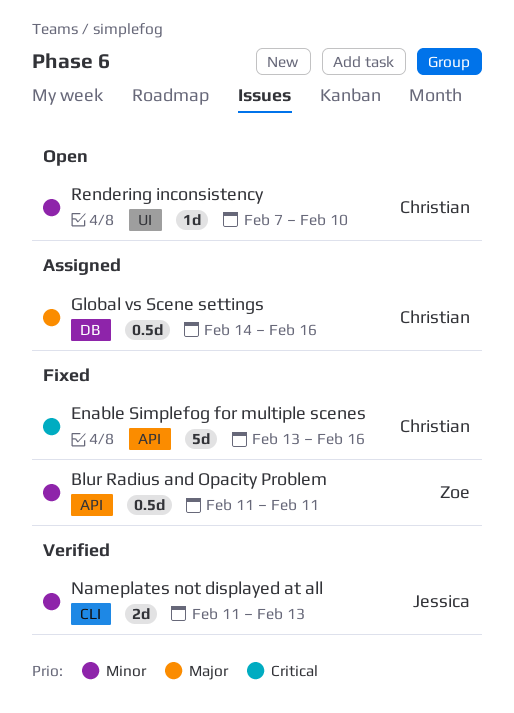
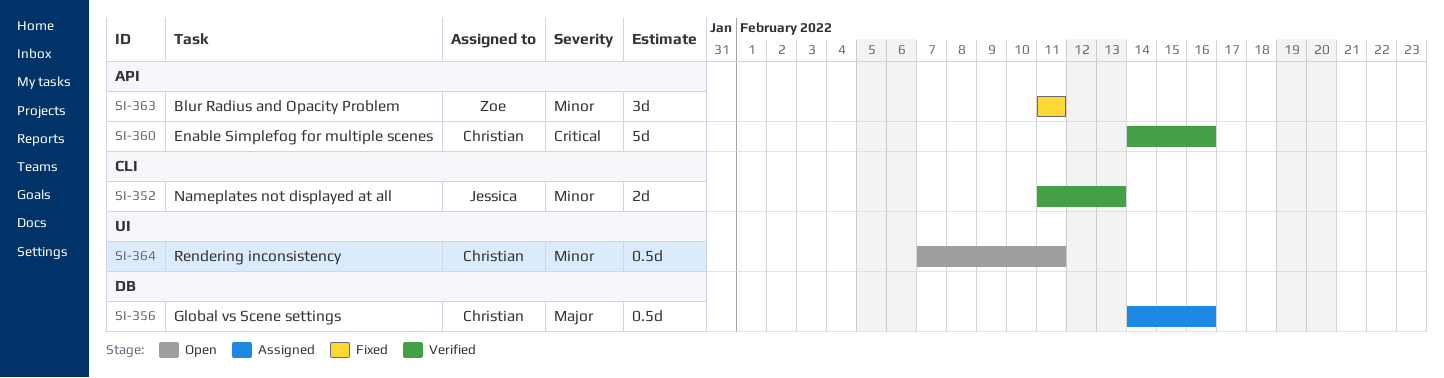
Blur Radius and Opacity Problem, estimate: 0.5d -> 3d
Enable Simplefog for multiple scenes, status: Fixed -> Verified
Enable Simplefog for multiple scenes, start: Feb 13 -> Feb 14
Rendering inconsistency, estimate: 1d -> 0.5d
Rendering inconsistency, due: Feb 10 -> Feb 11

